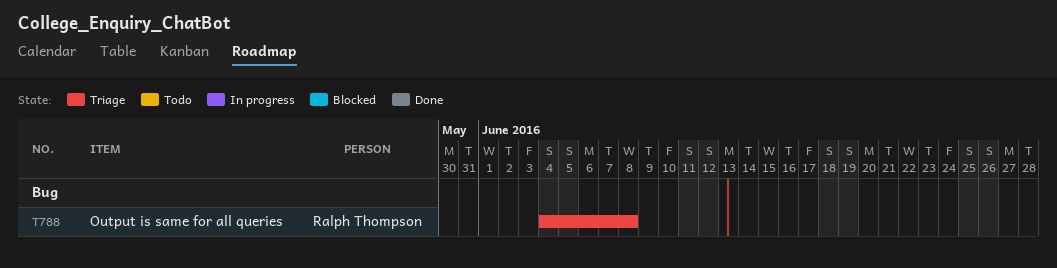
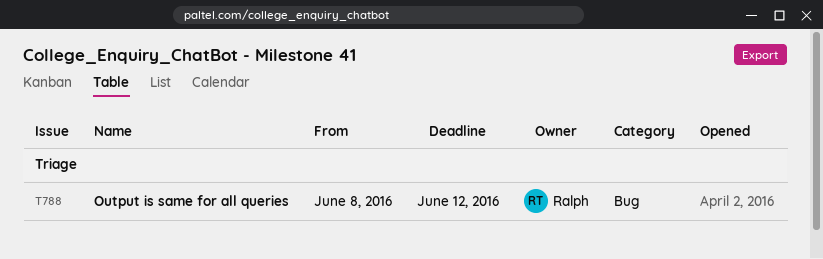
T788, start: Jun 4 -> Jun 8
T788, due: Jun 8 -> Jun 12

